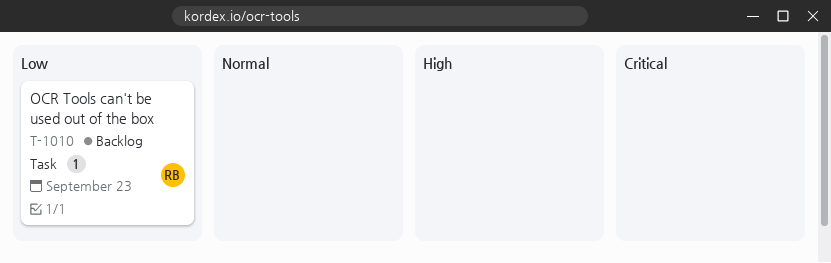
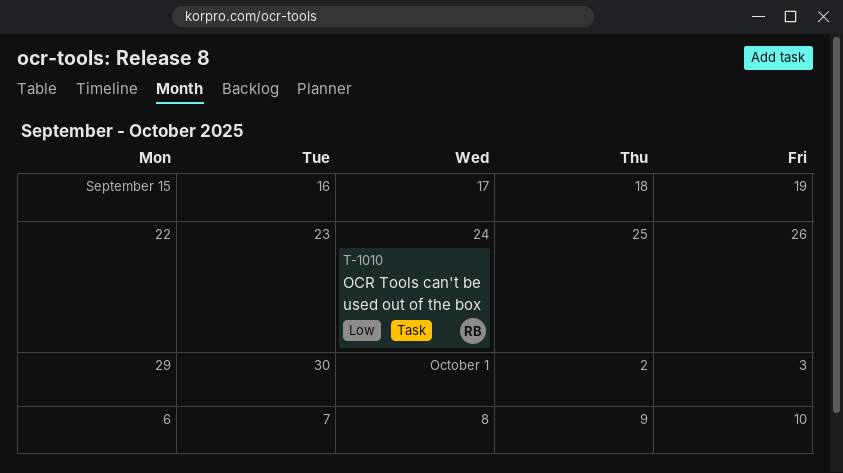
T-1010, due: Sep 23 -> Sep 24

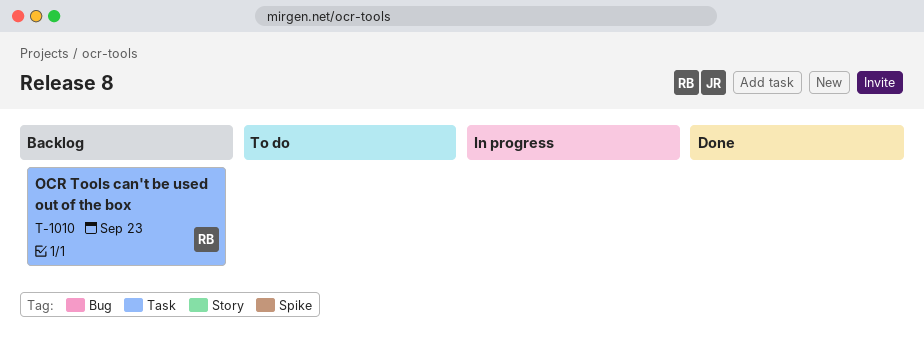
T-1010, due: Sep 24 -> Sep 23

